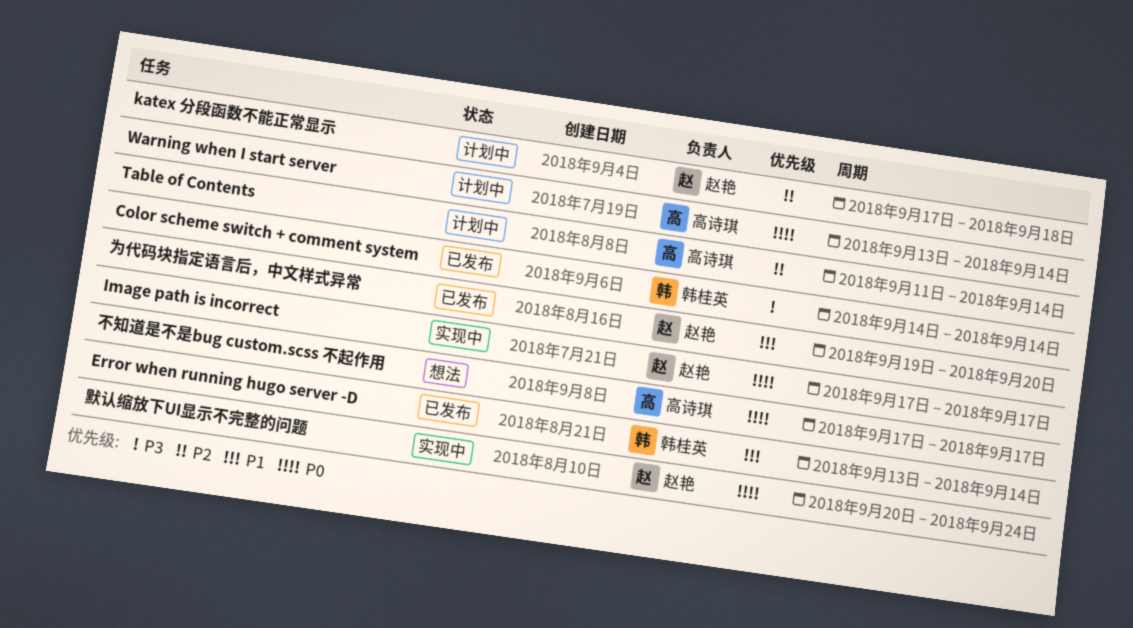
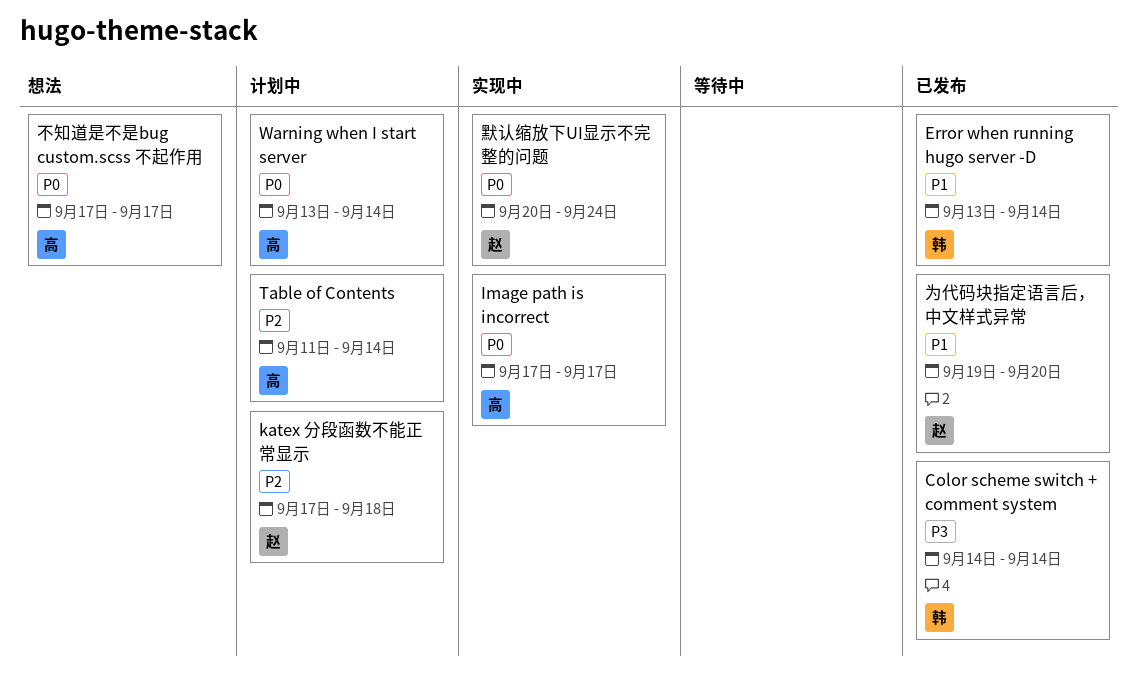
Image path is incorrect, owner: 赵艳 -> 高诗琪

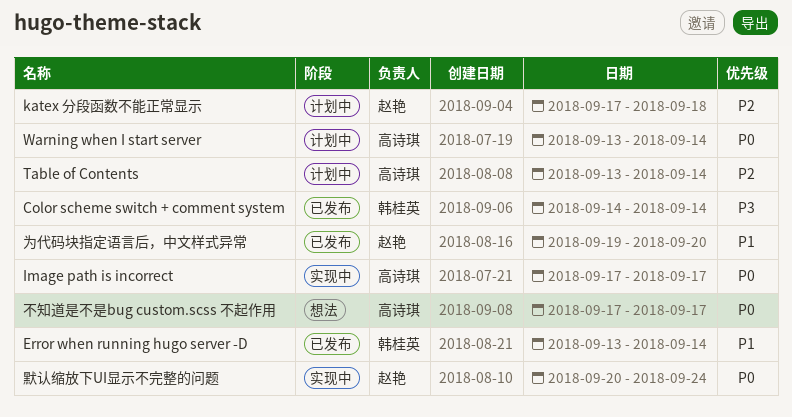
Table of Contents, start: Sep 11 -> Sep 13

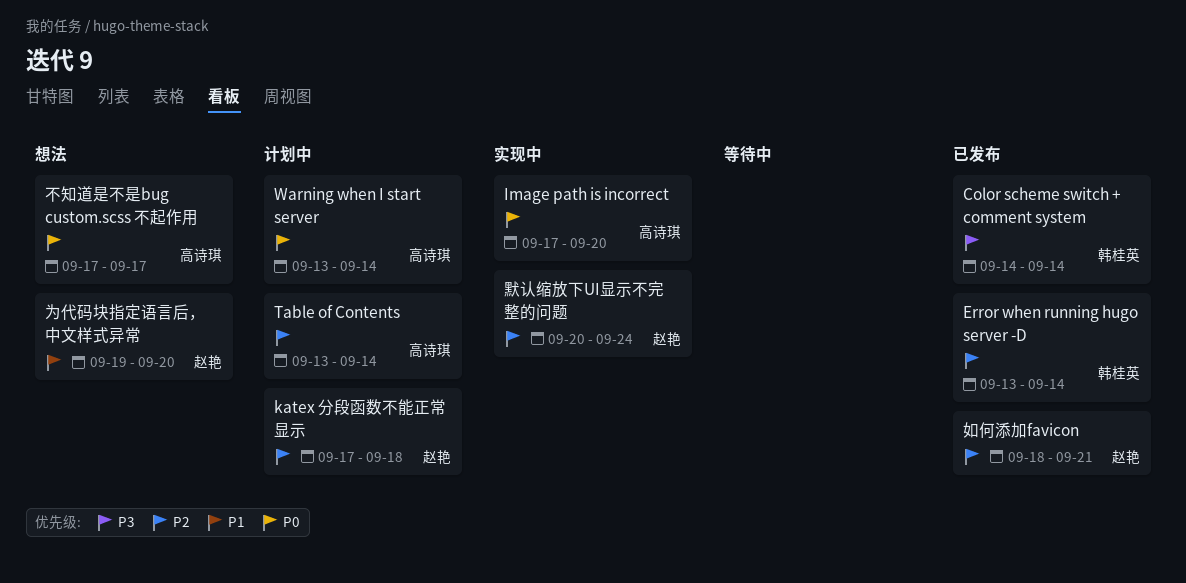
Error when running hugo server -D, priority: P1 -> P2
Image path is incorrect, due: Sep 17 -> Sep 20
为代码块指定语言后，中文样式异常, status: 已发布 -> 想法
如何添加favicon: none -> present
默认缩放下UI显示不完整的问题, priority: P0 -> P2

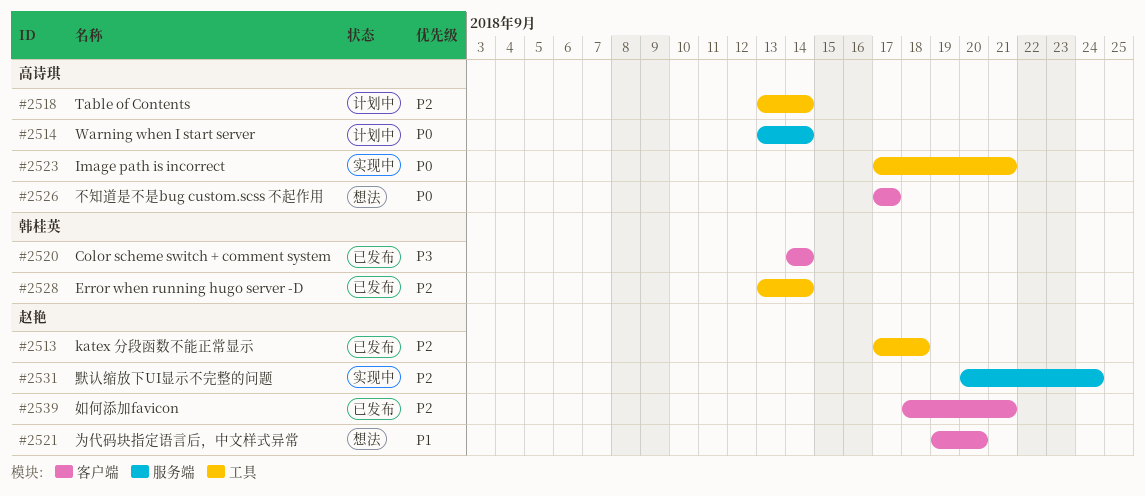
Image path is incorrect, due: Sep 20 -> Sep 21
katex 分段函数不能正常显示, status: 计划中 -> 已发布

